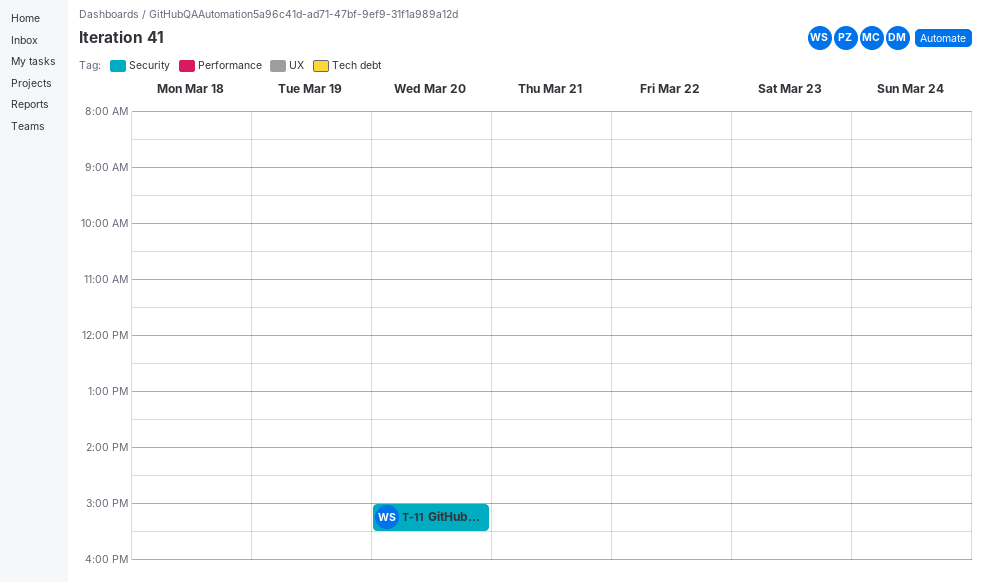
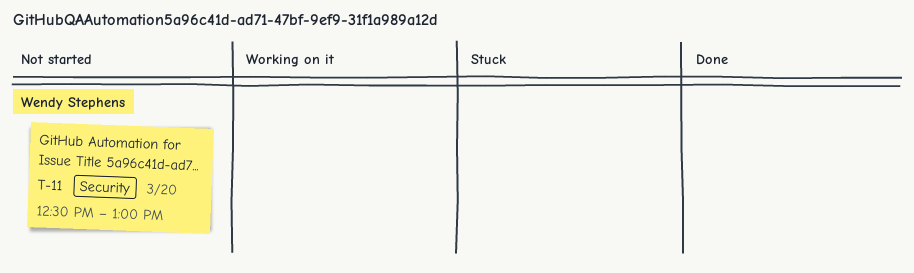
T-11, begins: 15:00 -> 12:30
T-11, ends: 15:30 -> 13:00

